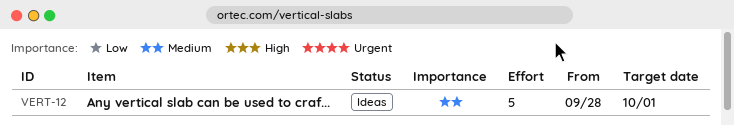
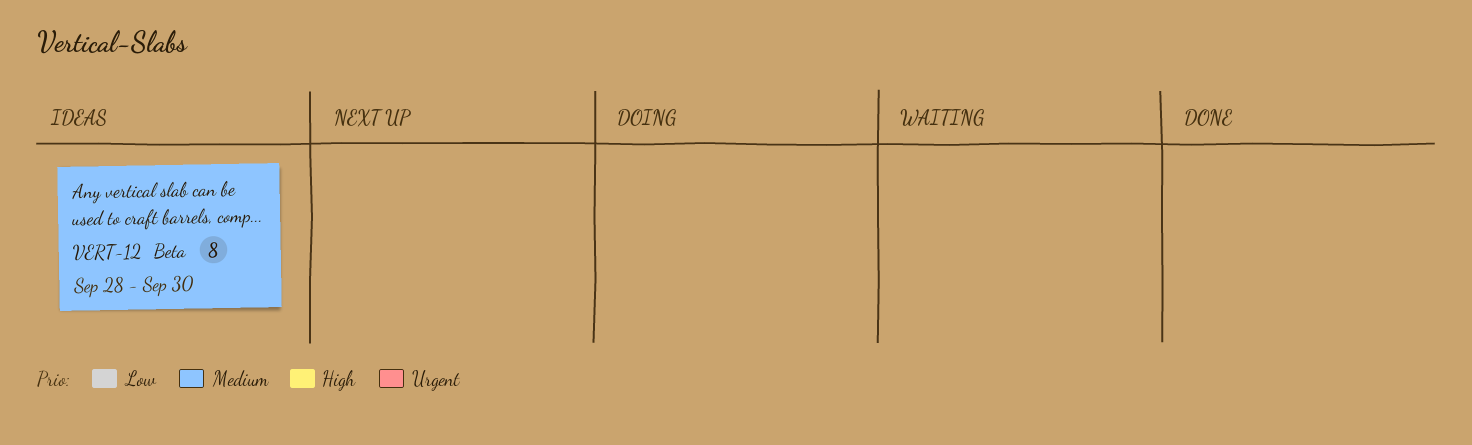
VERT-12, estimate: 5 -> 8
VERT-12, due: Oct 1 -> Sep 30

